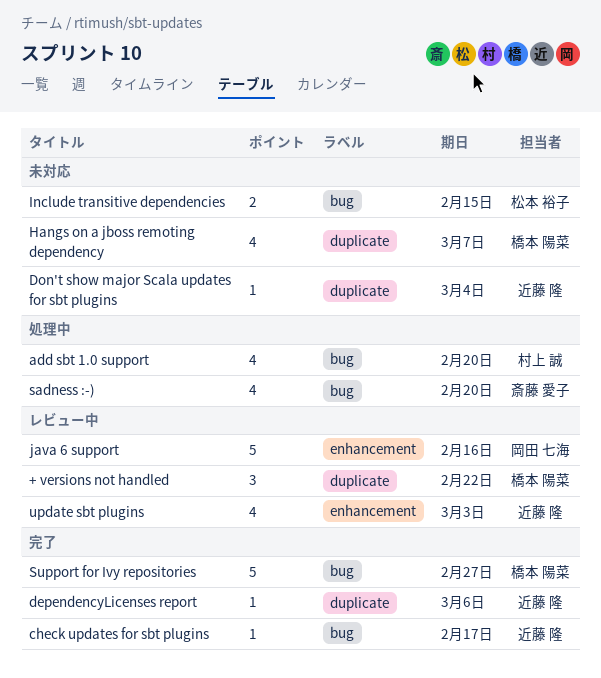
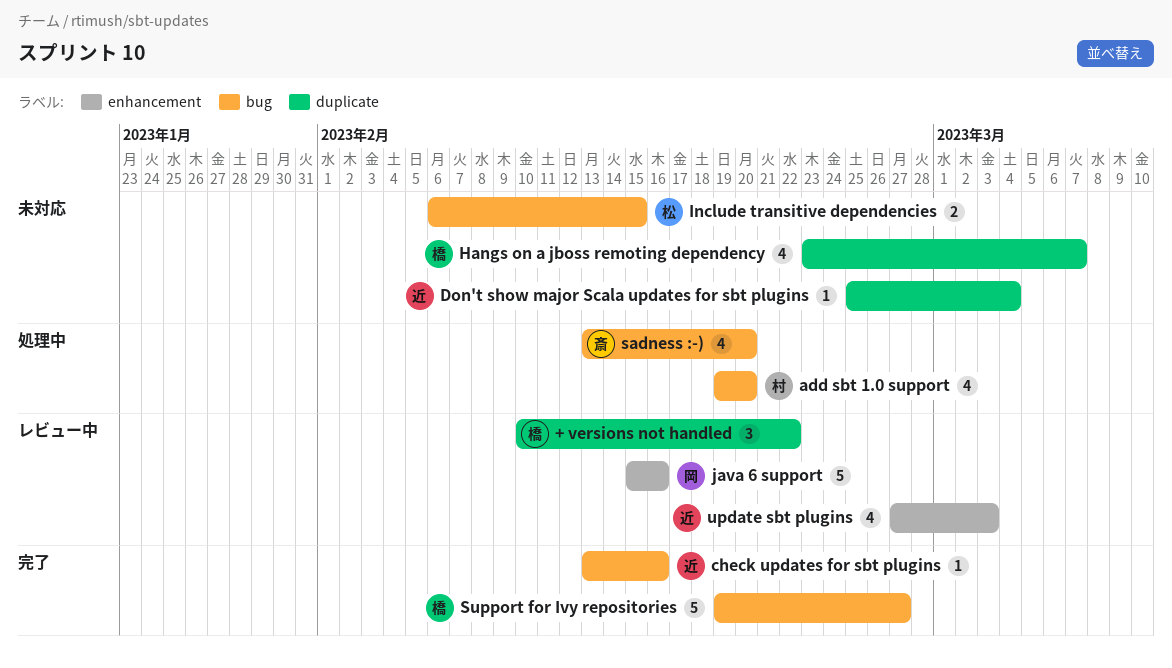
check updates for sbt plugins, due: Feb 17 -> Feb 16
dependencyLicenses report: present -> none

